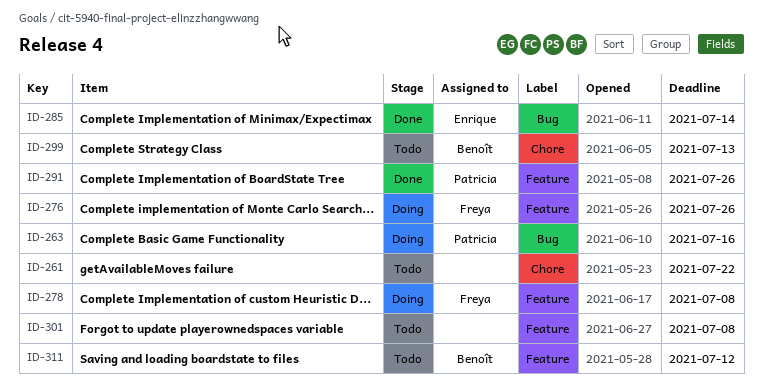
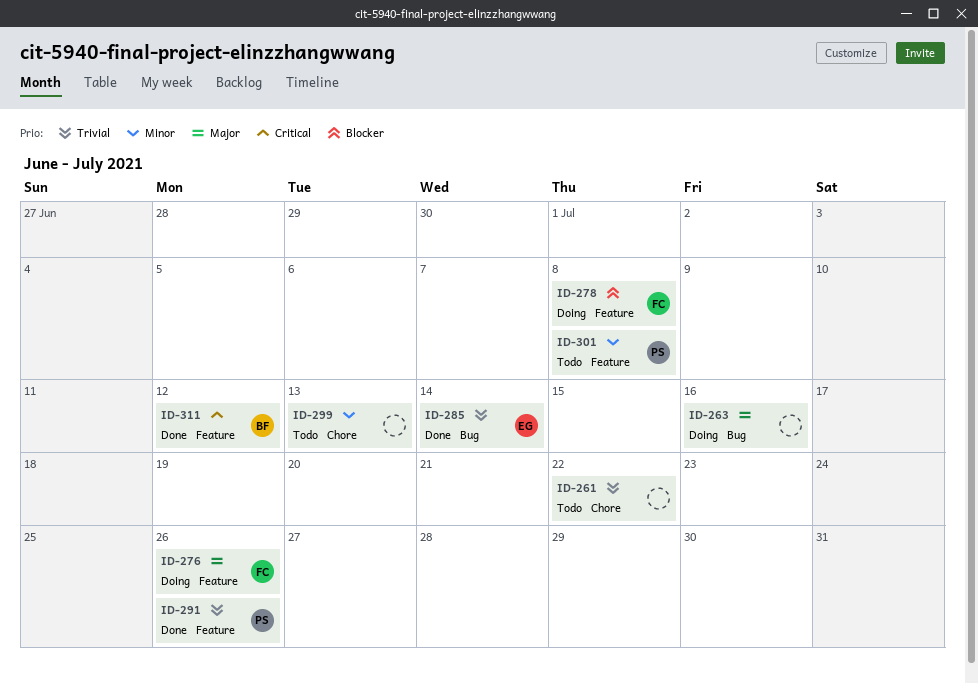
ID-263, owner: Patricia -> none
ID-299, owner: Benoît -> none
ID-301, owner: none -> Patricia
ID-311, status: Todo -> Done

